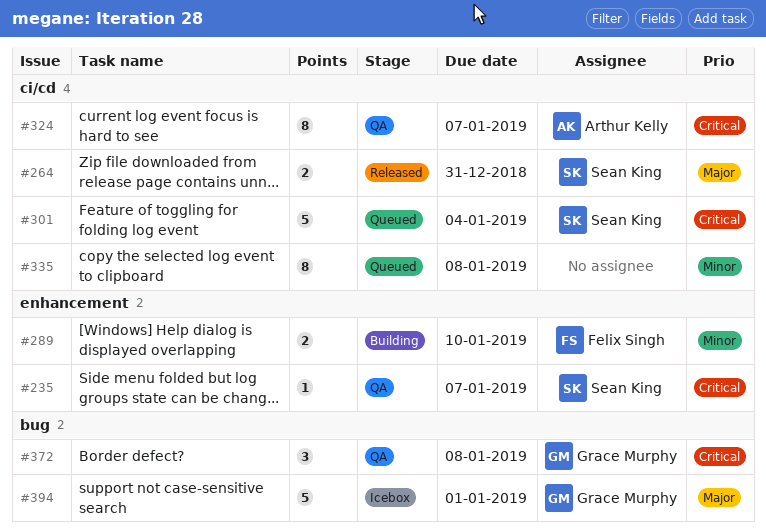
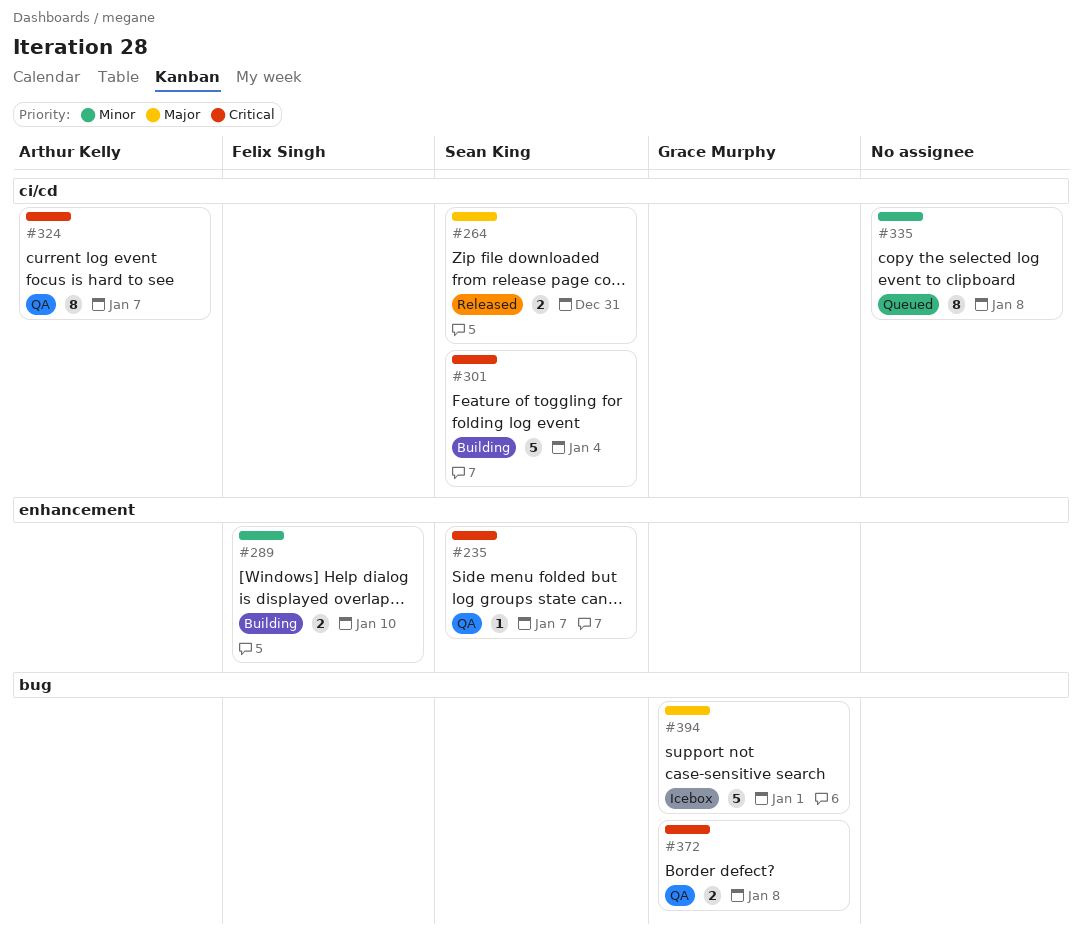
#301, status: Queued -> Building
#372, estimate: 3 -> 2

